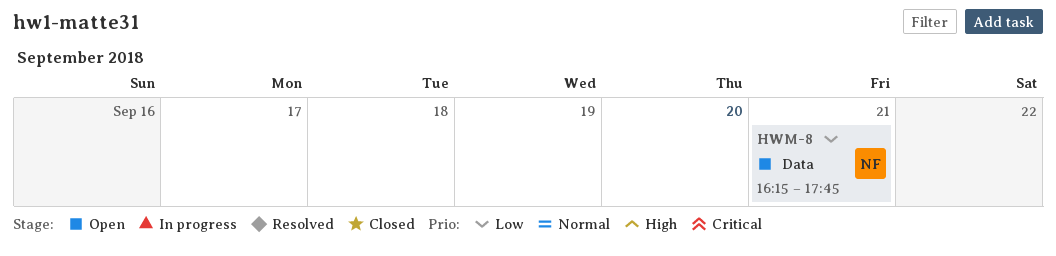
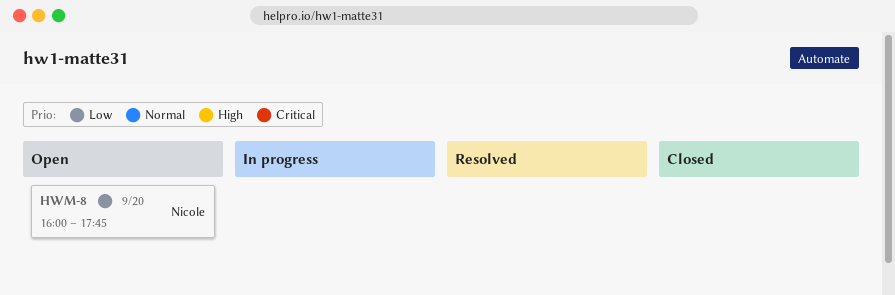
HWM-8, day: Sep 21 -> Sep 20
HWM-8, begins: 16:15 -> 16:00

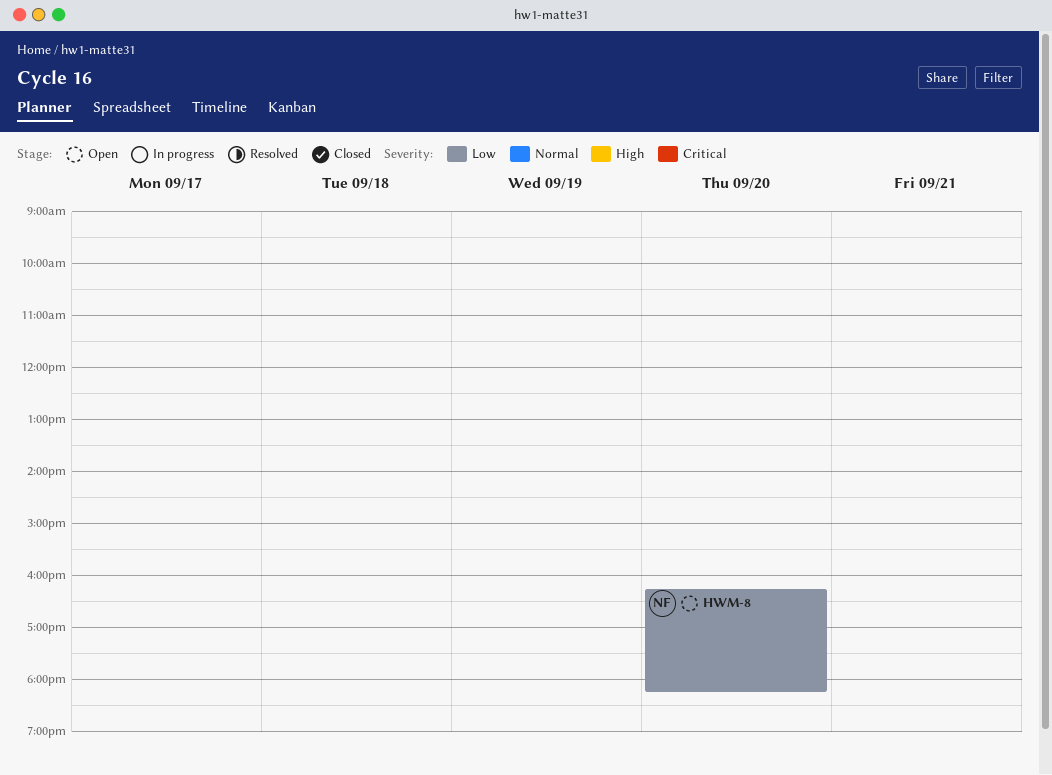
HWM-8, begins: 16:00 -> 16:15
HWM-8, ends: 17:45 -> 18:15

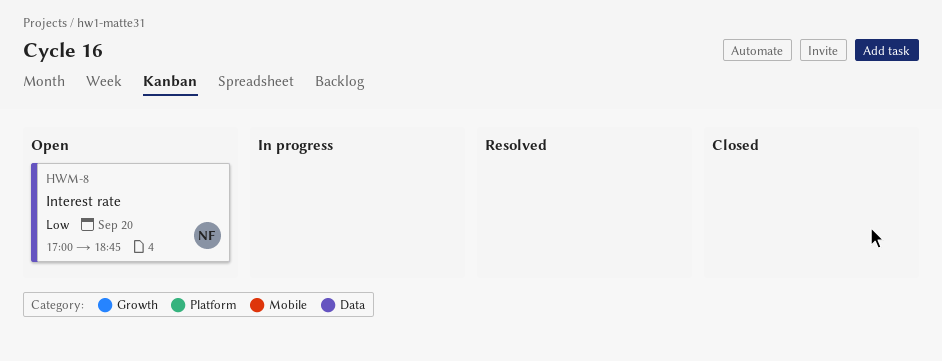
HWM-8, begins: 16:15 -> 17:00
HWM-8, ends: 18:15 -> 18:45

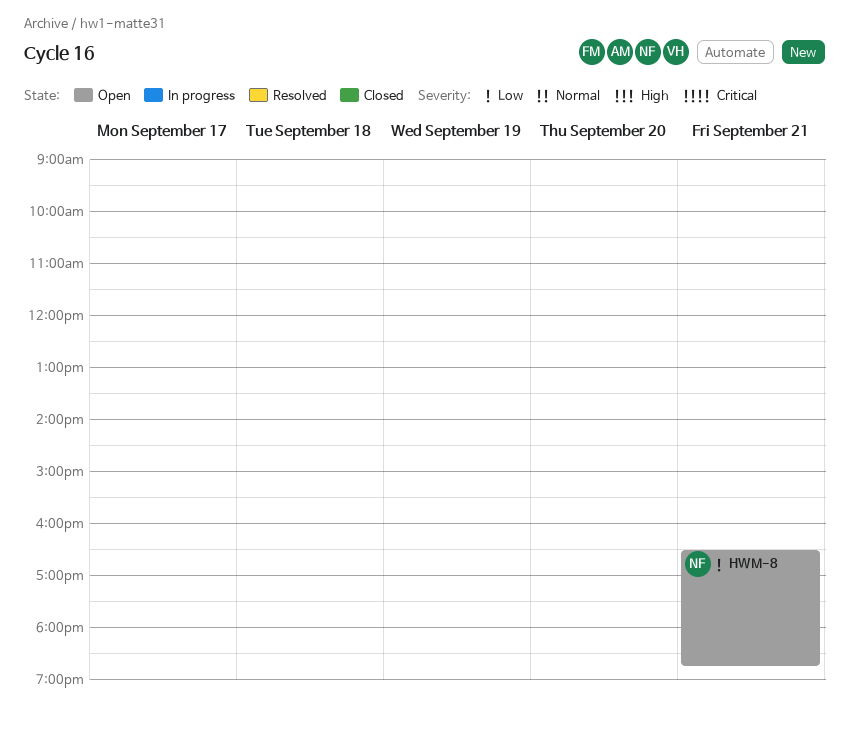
HWM-8, day: Sep 20 -> Sep 21
HWM-8, begins: 17:00 -> 16:30

